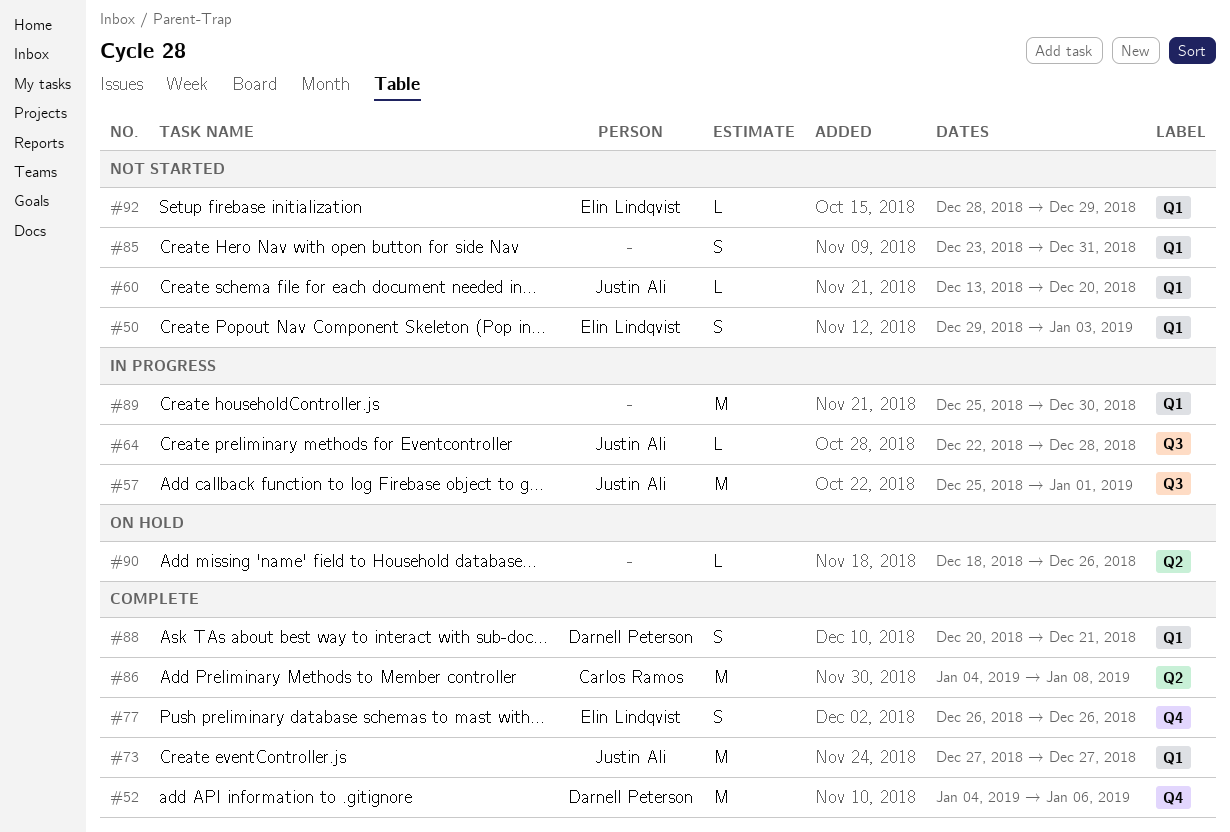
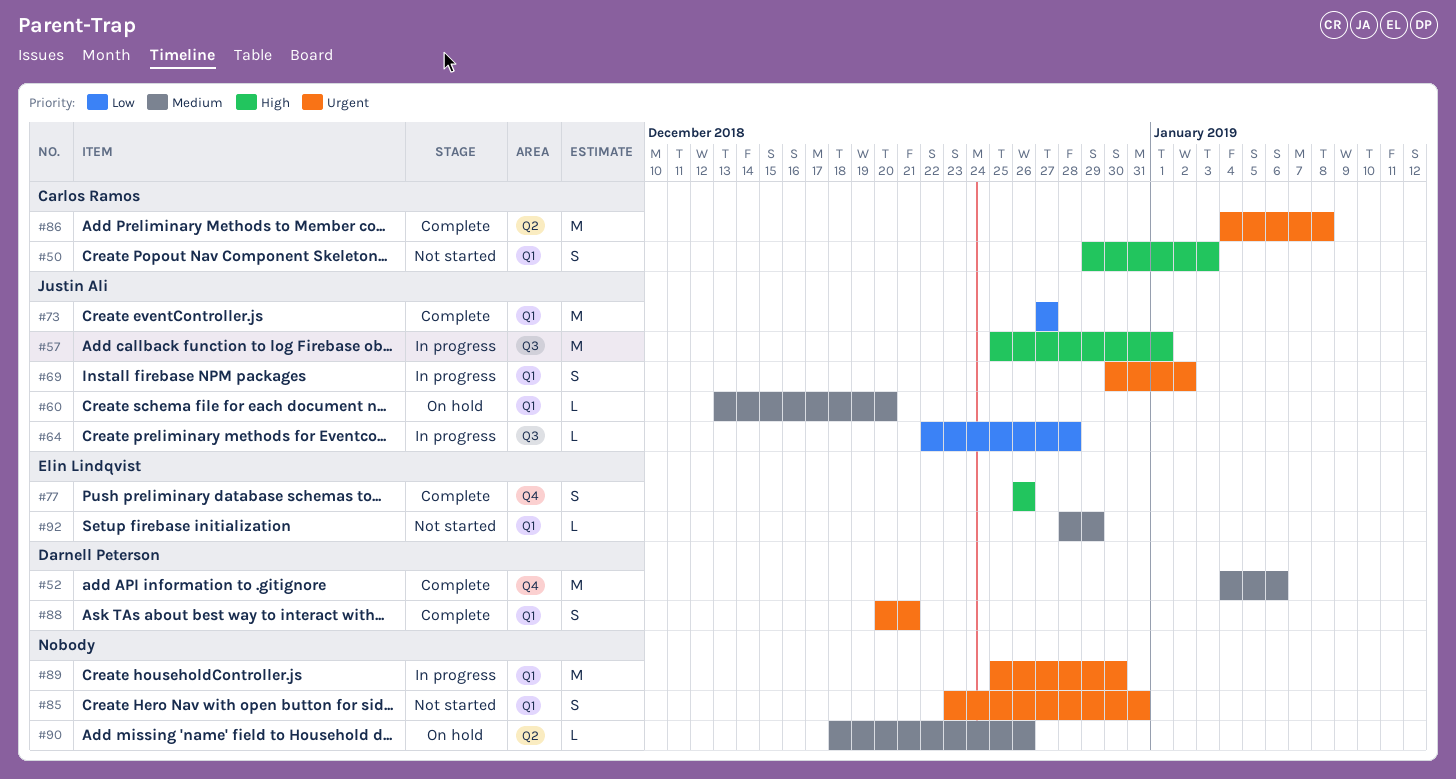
#50, owner: Elin Lindqvist -> Carlos Ramos
#60, status: Not started -> On hold
#69: none -> present

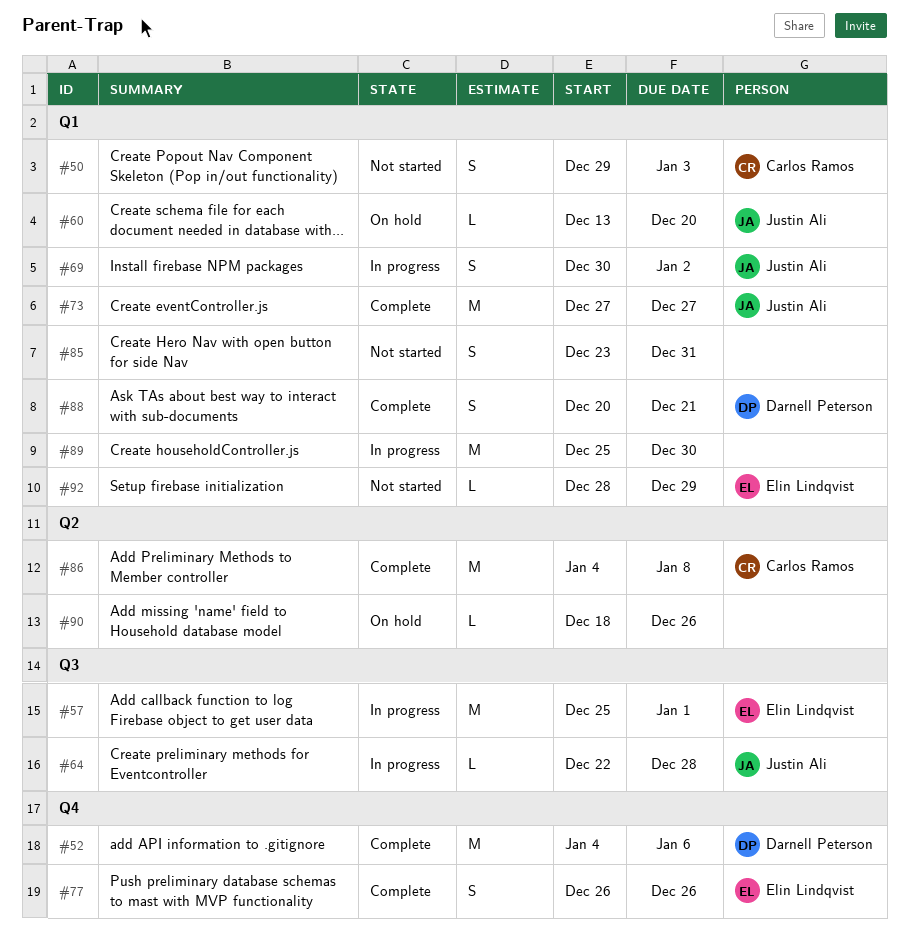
#57, owner: Justin Ali -> Elin Lindqvist

